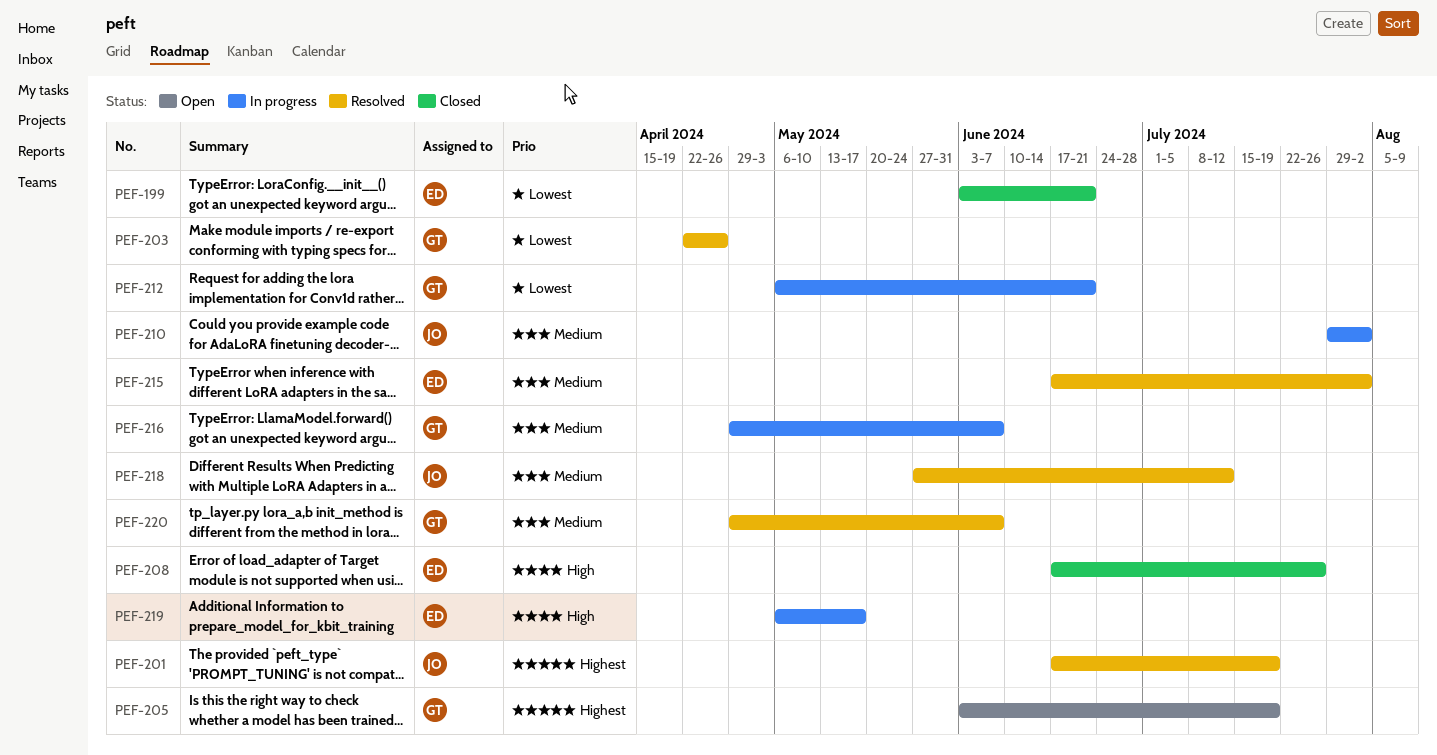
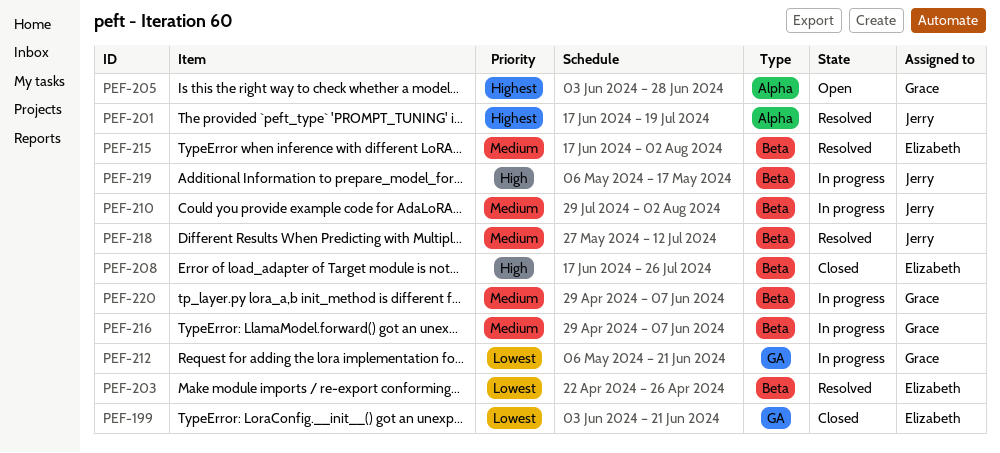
PEF-203, owner: Grace -> Elizabeth
PEF-205, due: Jul 19 -> Jun 28
PEF-219, owner: Elizabeth -> Jerry
PEF-220, status: Resolved -> In progress

